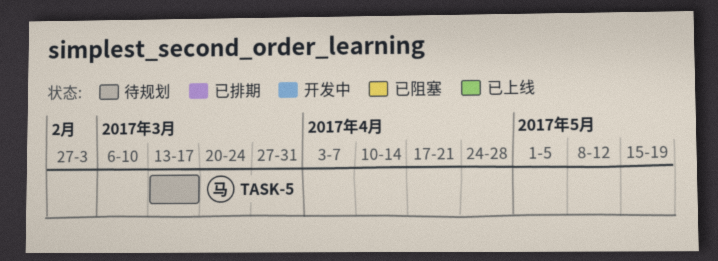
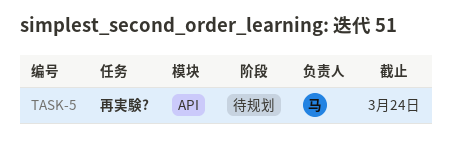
TASK-5, due: Mar 17 -> Mar 24

